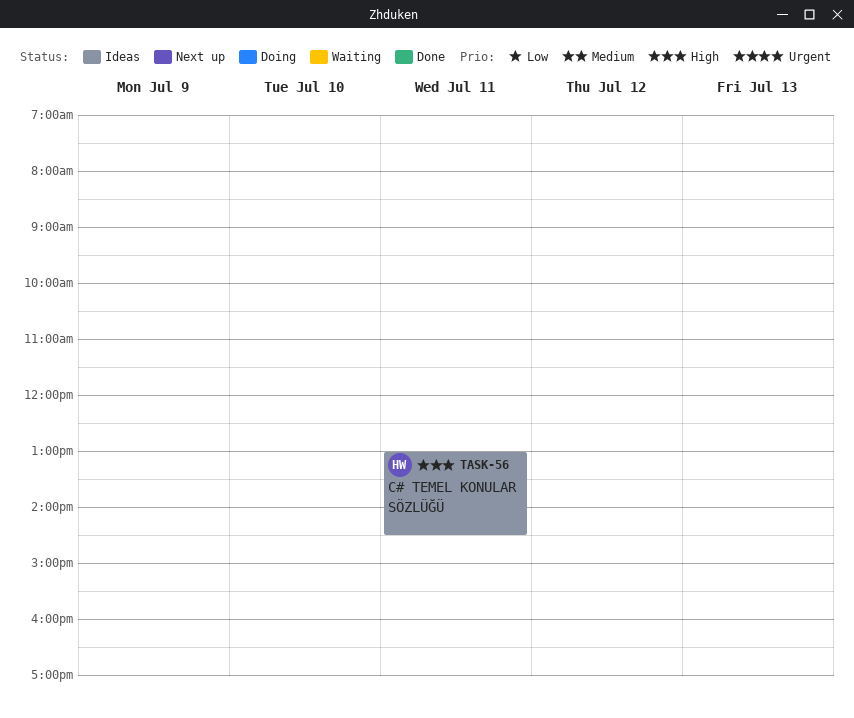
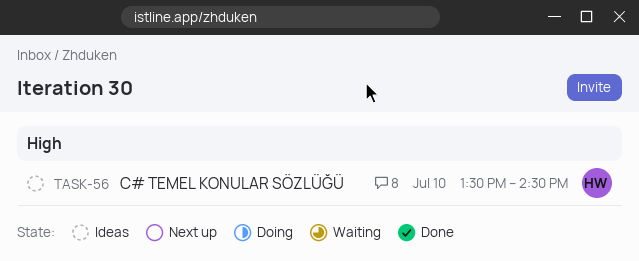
TASK-56, day: Jul 11 -> Jul 10
TASK-56, begins: 13:00 -> 13:30

